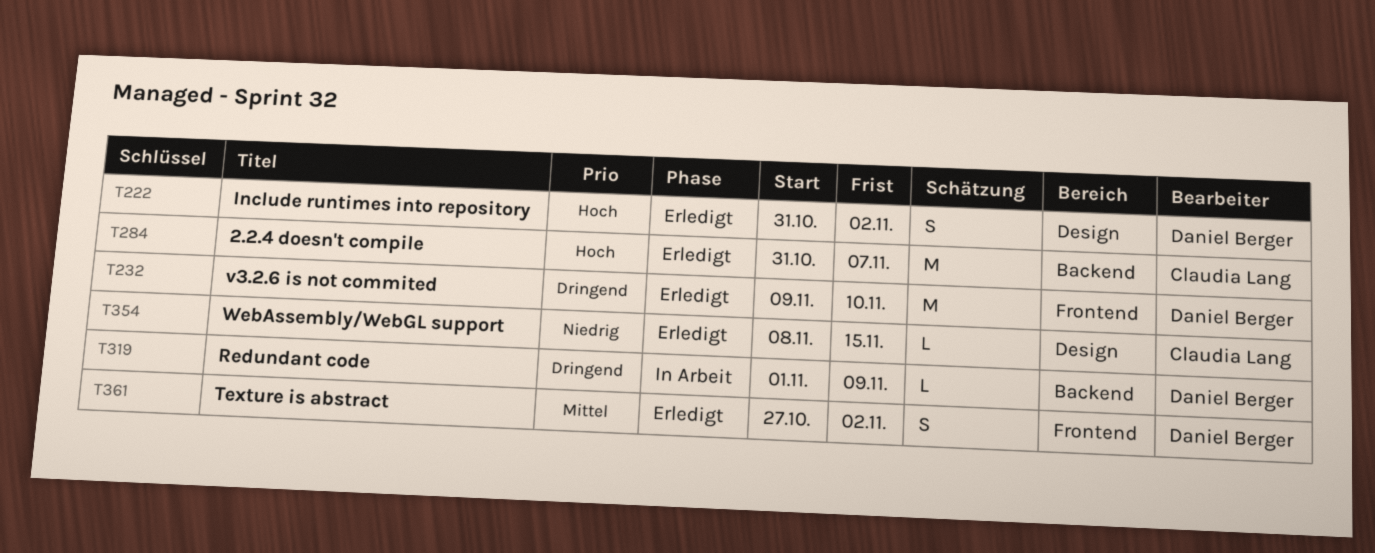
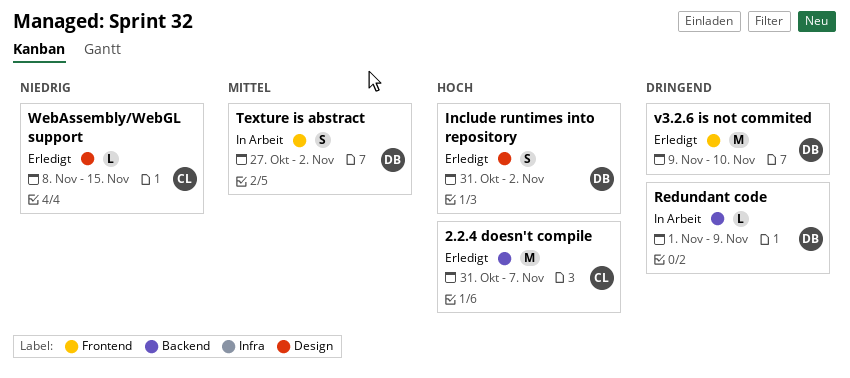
Texture is abstract, status: Erledigt -> In Arbeit

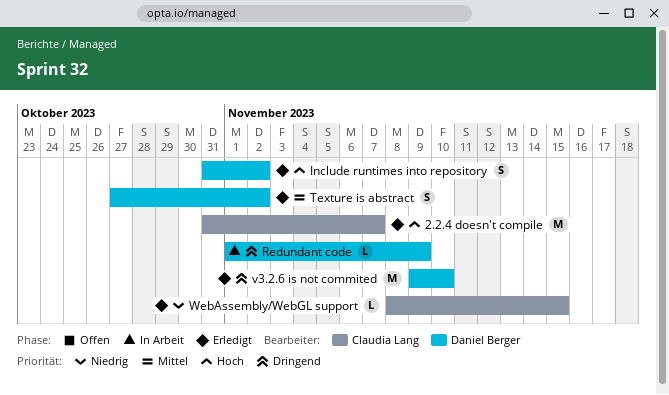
Texture is abstract, status: In Arbeit -> Erledigt

